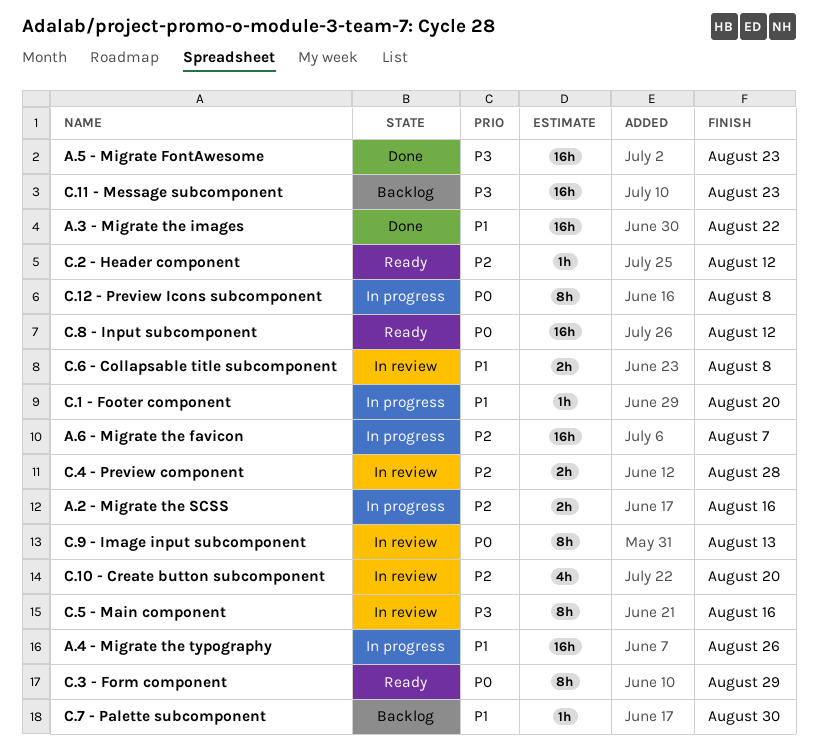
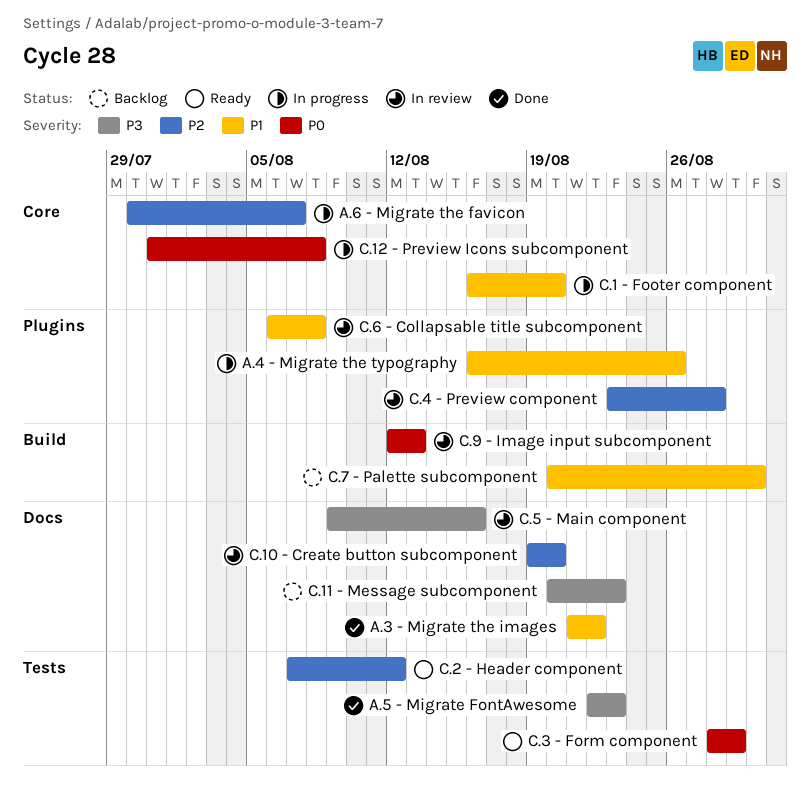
A.2 - Migrate the SCSS: present -> none
C.8 - Input subcomponent: present -> none

